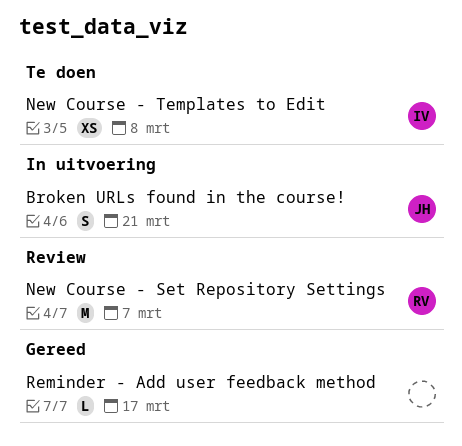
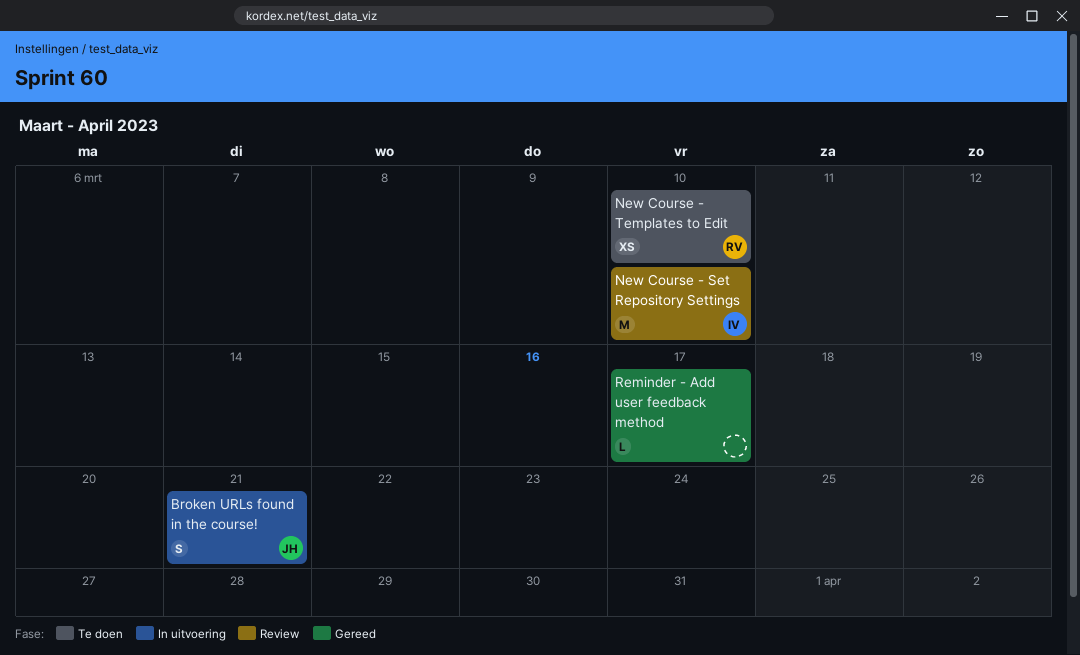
New Course - Set Repository Settings, owner: RV -> IV
New Course - Set Repository Settings, due: Mar 7 -> Mar 10
New Course - Templates to Edit, owner: IV -> RV
New Course - Templates to Edit, due: Mar 8 -> Mar 10

